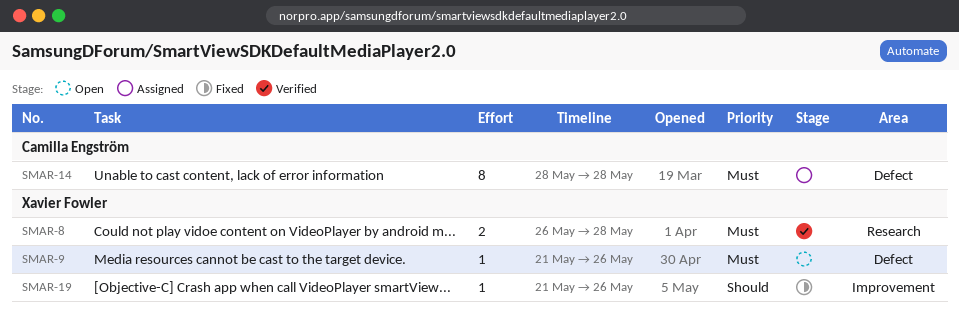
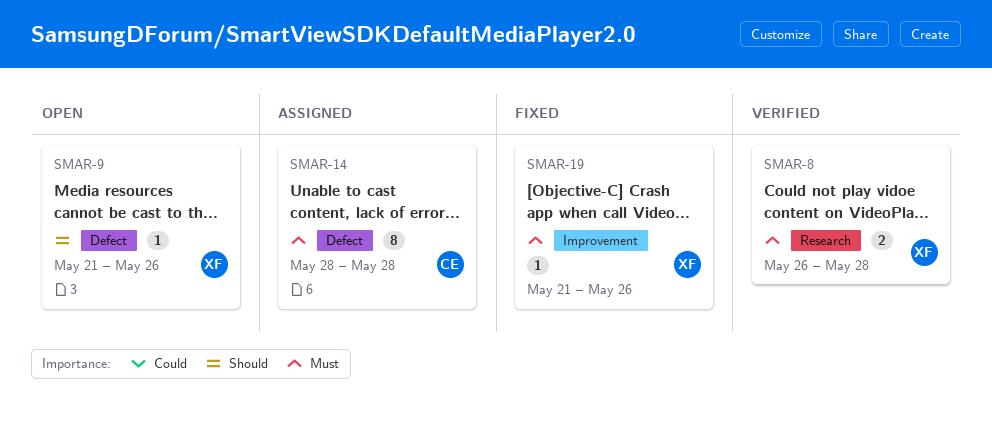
SMAR-9, priority: Must -> Should
SMAR-19, priority: Should -> Must

